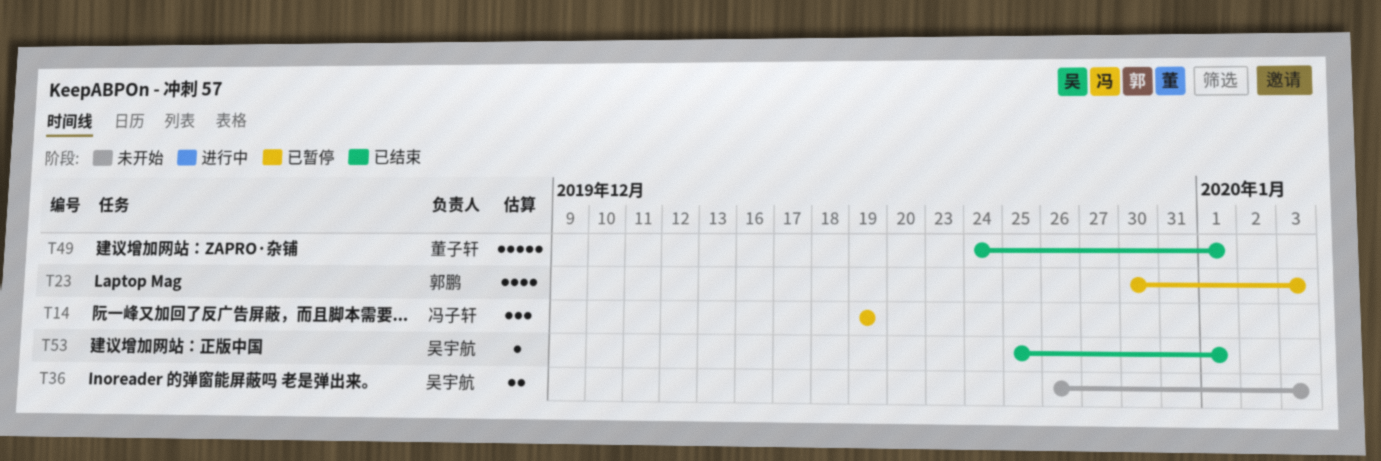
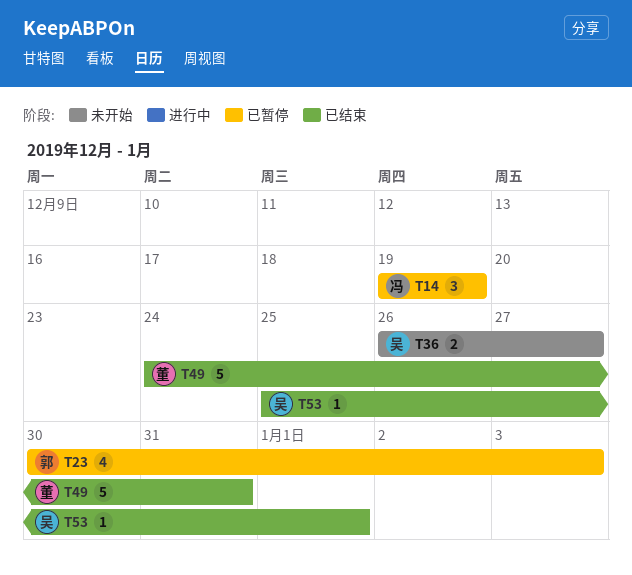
T36, due: Jan 3 -> Dec 27
T49, due: Jan 1 -> Dec 31

